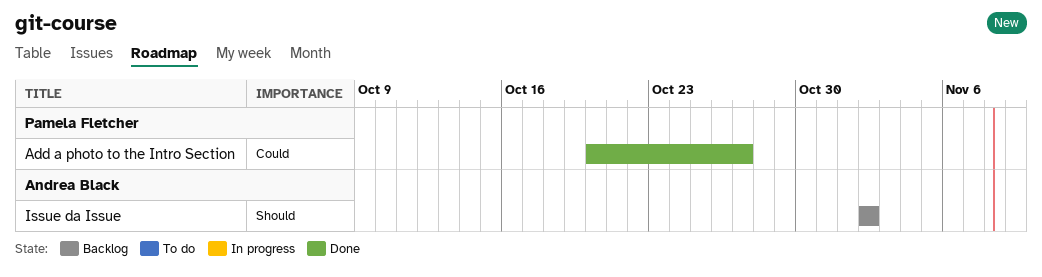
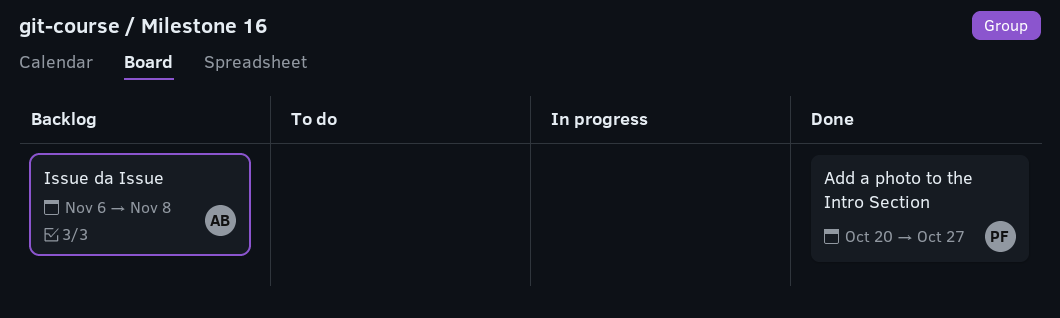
Issue da Issue, start: Nov 2 -> Nov 6
Issue da Issue, due: Nov 2 -> Nov 8

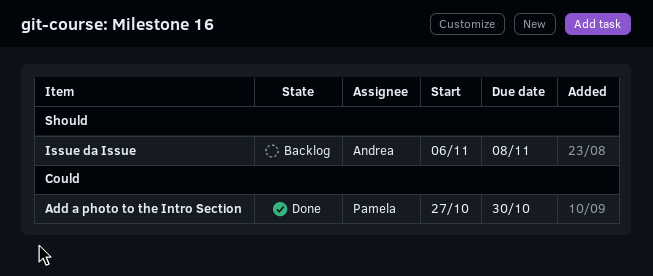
Add a photo to the Intro Section, start: Oct 20 -> Oct 27
Add a photo to the Intro Section, due: Oct 27 -> Oct 30

